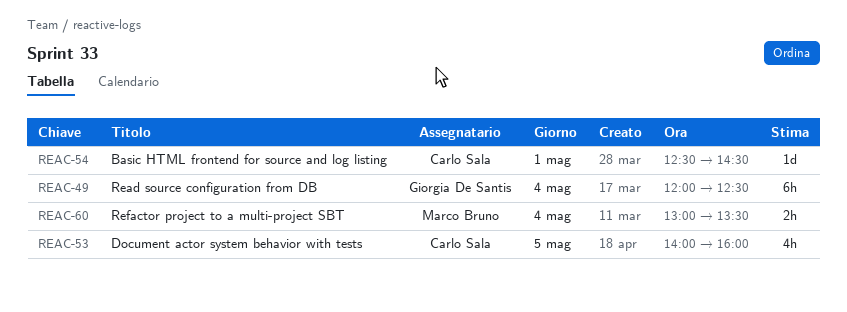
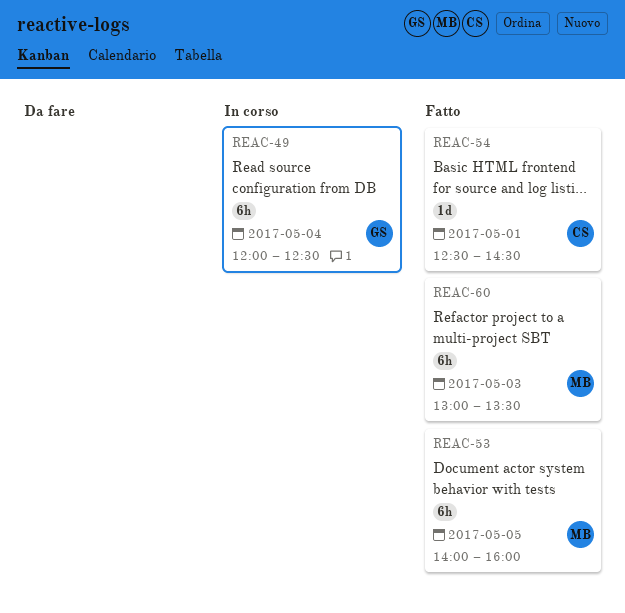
REAC-53, owner: Carlo Sala -> Marco Bruno
REAC-53, estimate: 4h -> 6h
REAC-60, estimate: 2h -> 6h
REAC-60, day: May 4 -> May 3

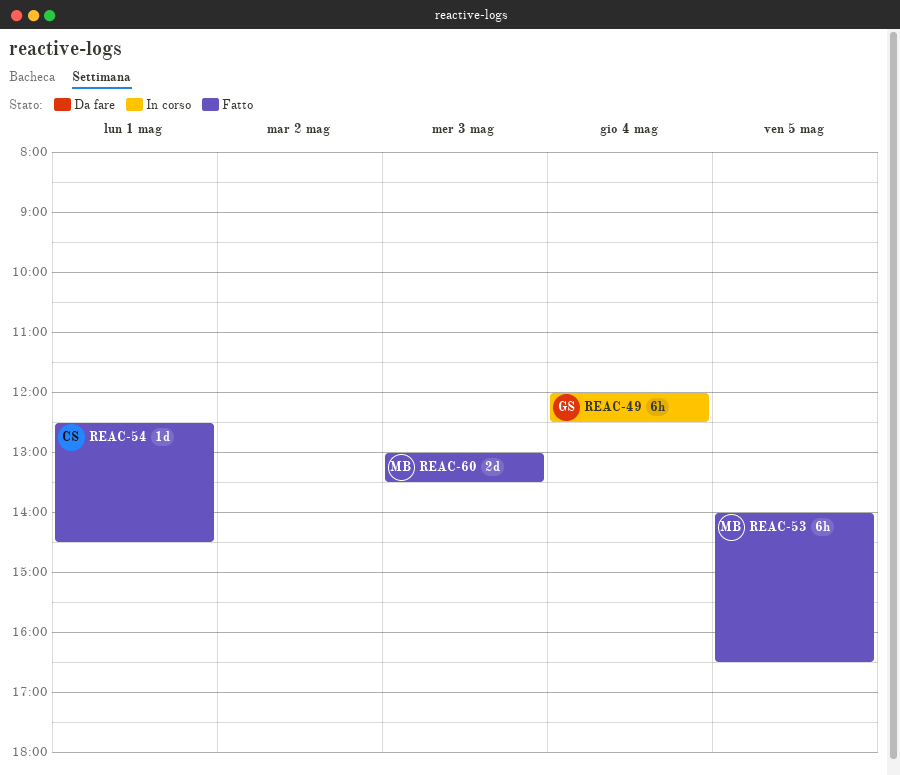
REAC-53, ends: 16:00 -> 16:30
REAC-60, estimate: 6h -> 2d

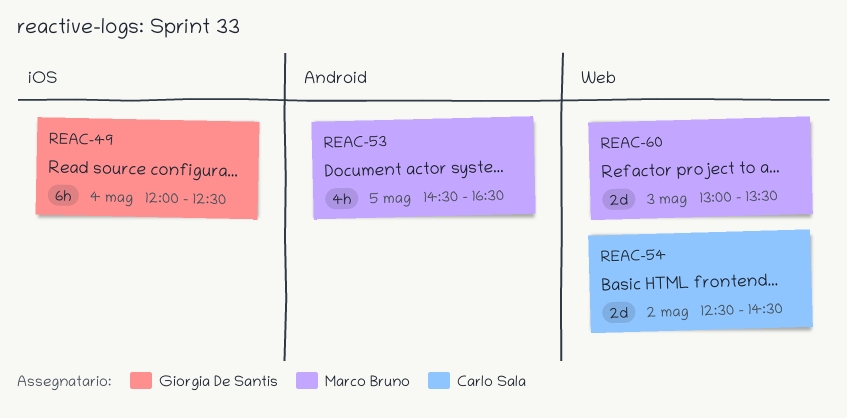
REAC-53, estimate: 6h -> 4h
REAC-53, begins: 14:00 -> 14:30
REAC-54, estimate: 1d -> 2d
REAC-54, day: May 1 -> May 2

